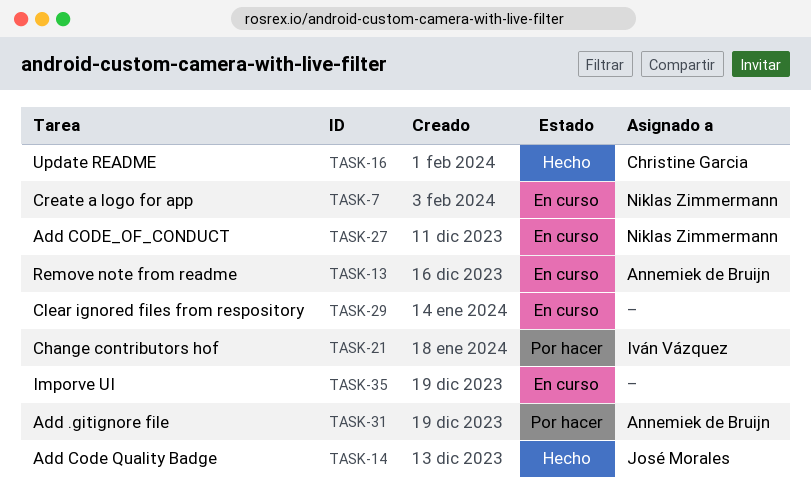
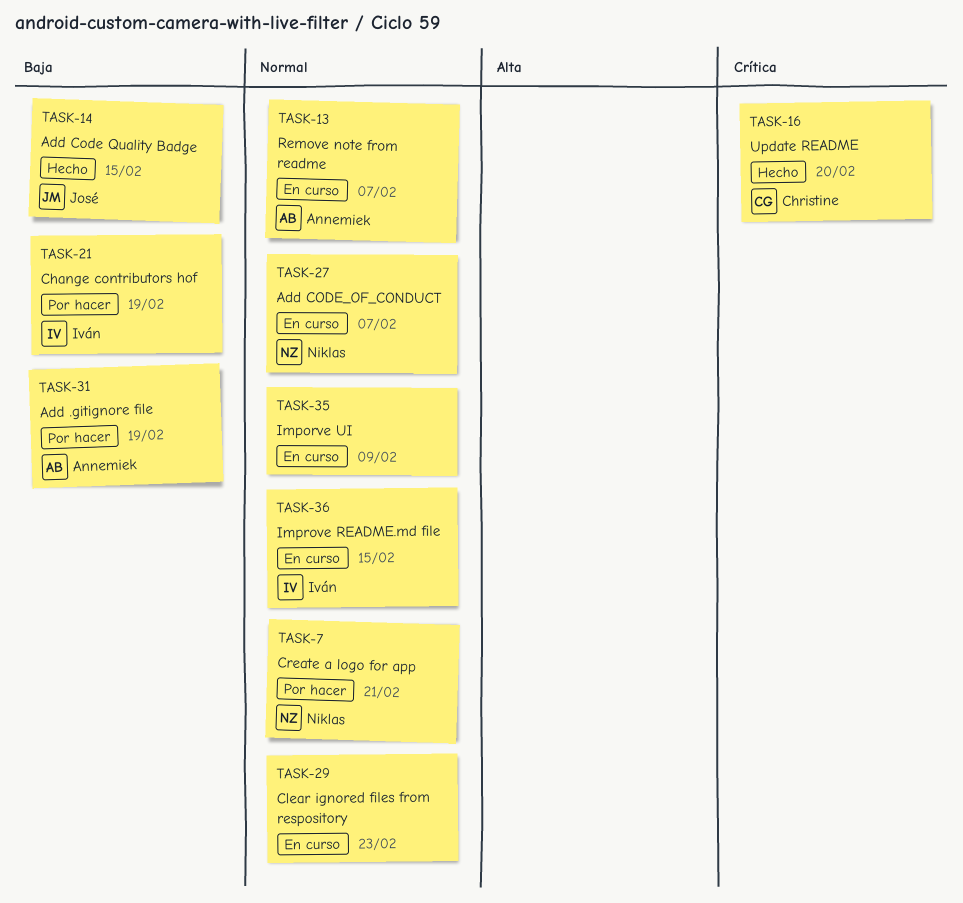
TASK-7, status: En curso -> Por hacer
TASK-36: none -> present

